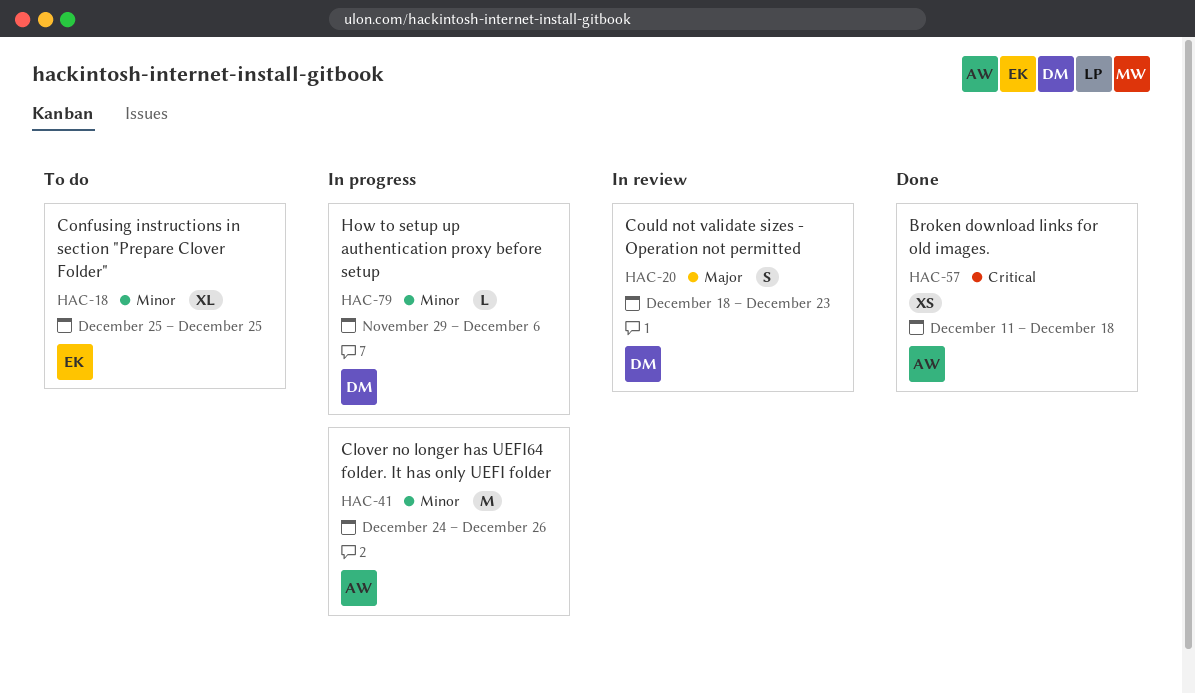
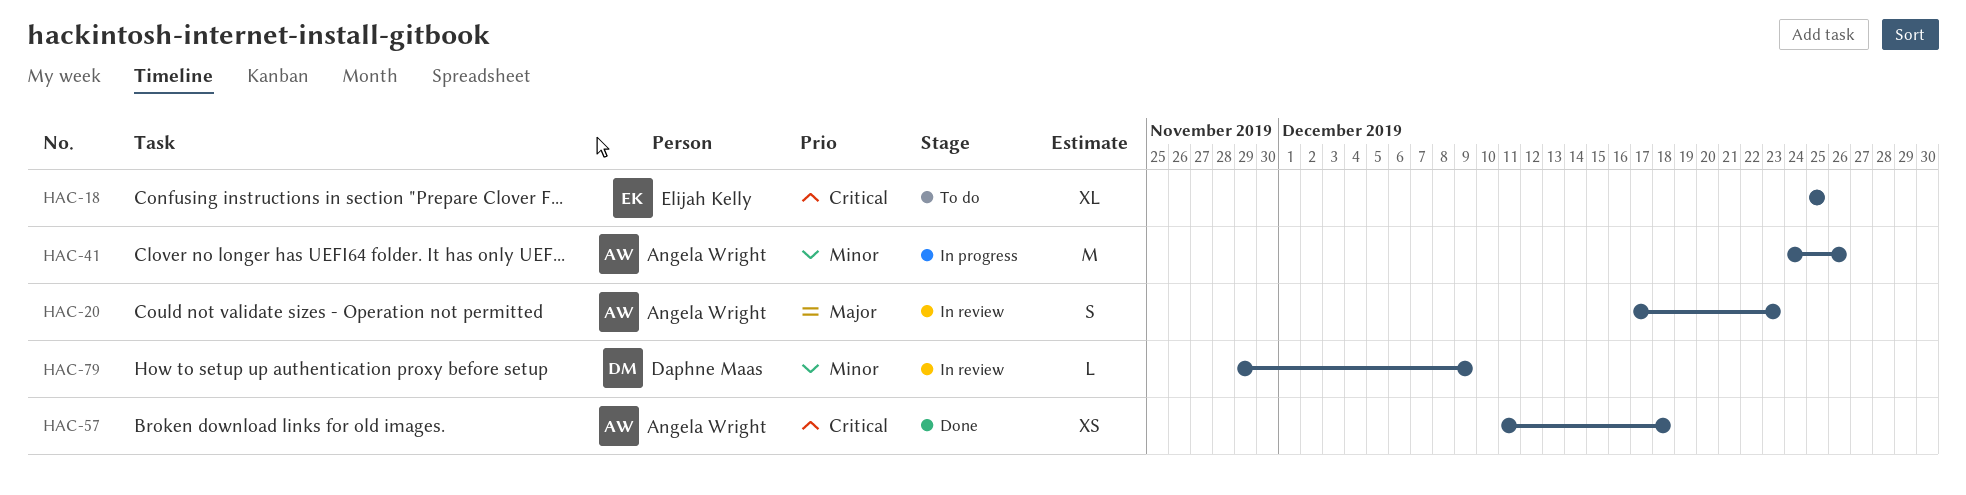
HAC-18, priority: Minor -> Critical
HAC-20, owner: Daphne Maas -> Angela Wright
HAC-20, start: Dec 18 -> Dec 17
HAC-79, status: In progress -> In review
HAC-79, due: Dec 6 -> Dec 9

